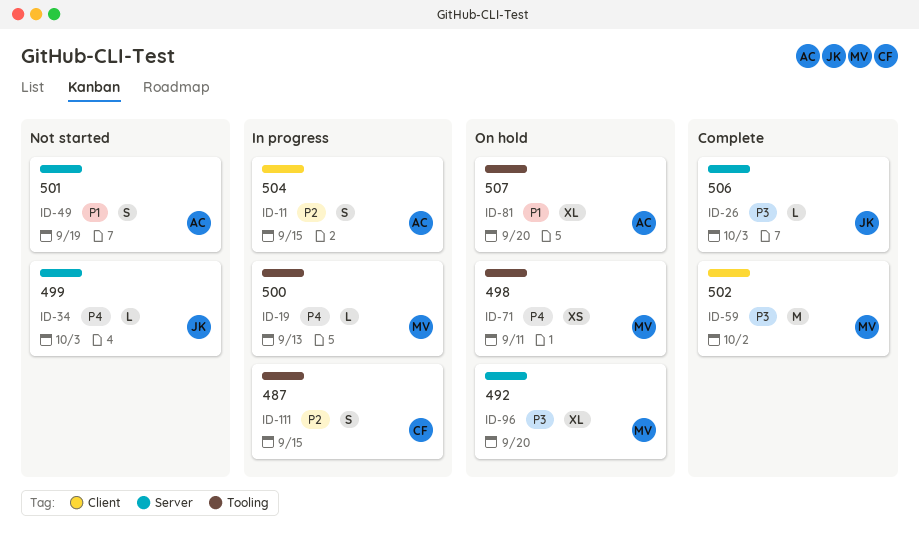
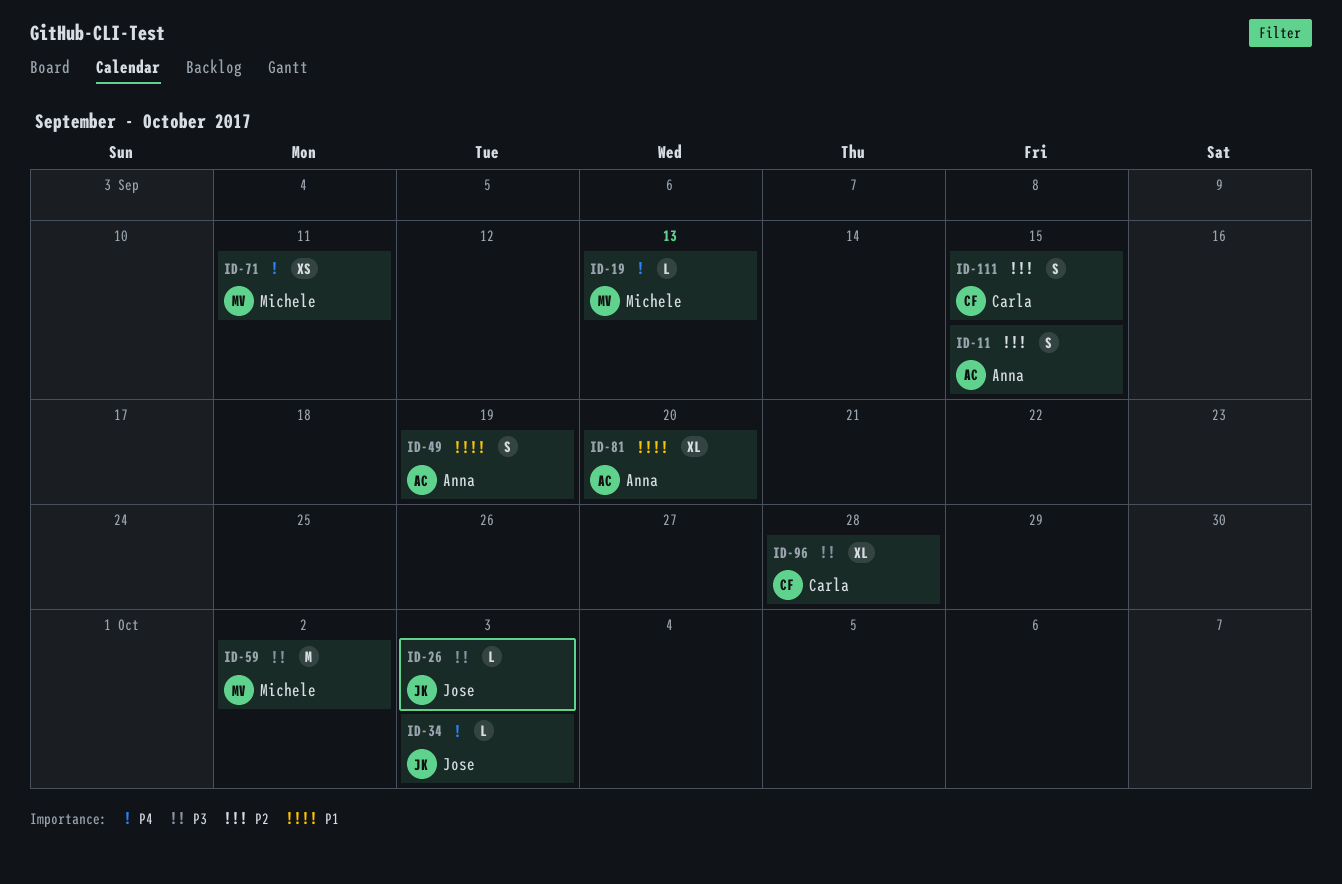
ID-96, owner: Michele -> Carla
ID-96, due: Sep 20 -> Sep 28

